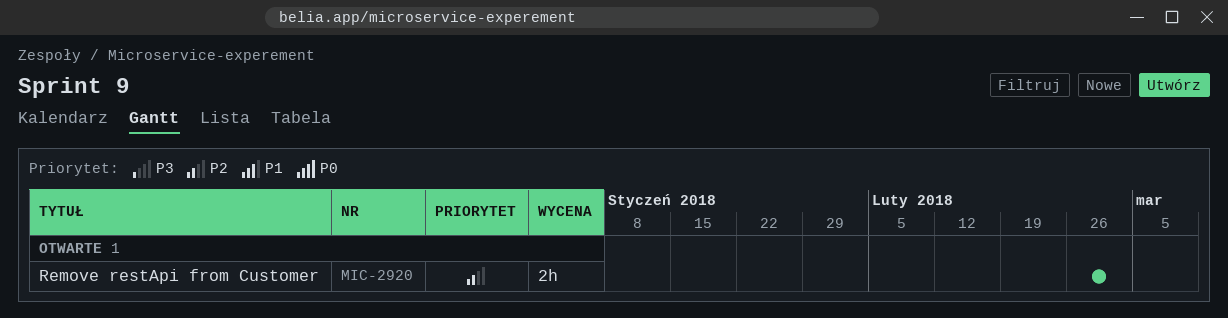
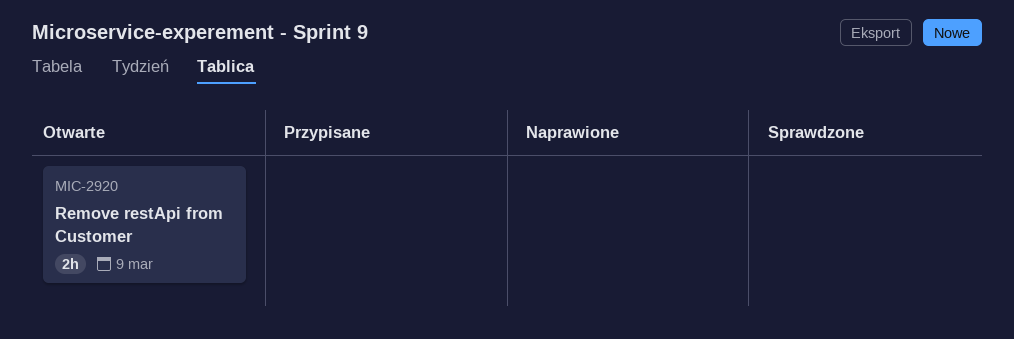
MIC-2920, due: Mar 2 -> Mar 9

